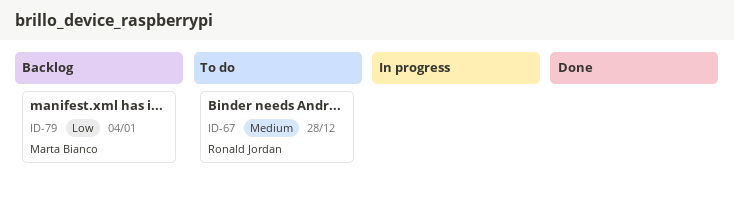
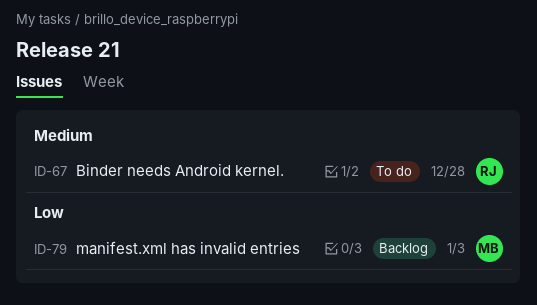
ID-79, due: Jan 4 -> Jan 3

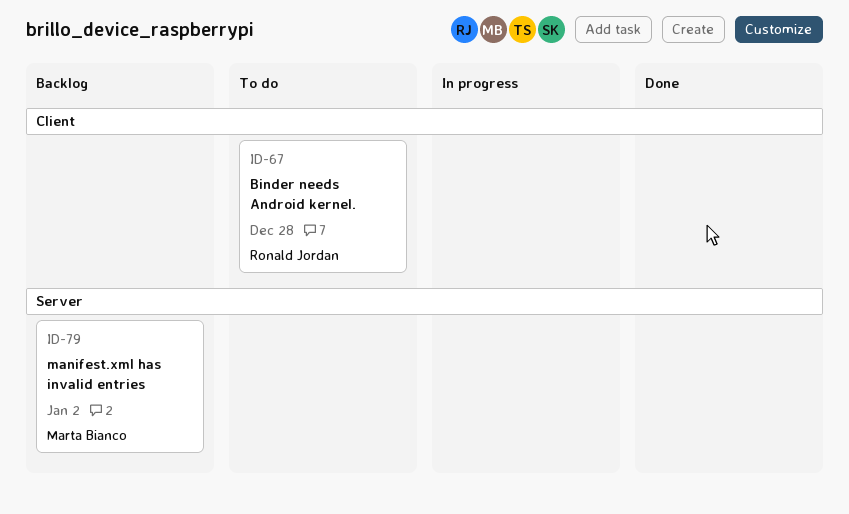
ID-79, due: Jan 3 -> Jan 2

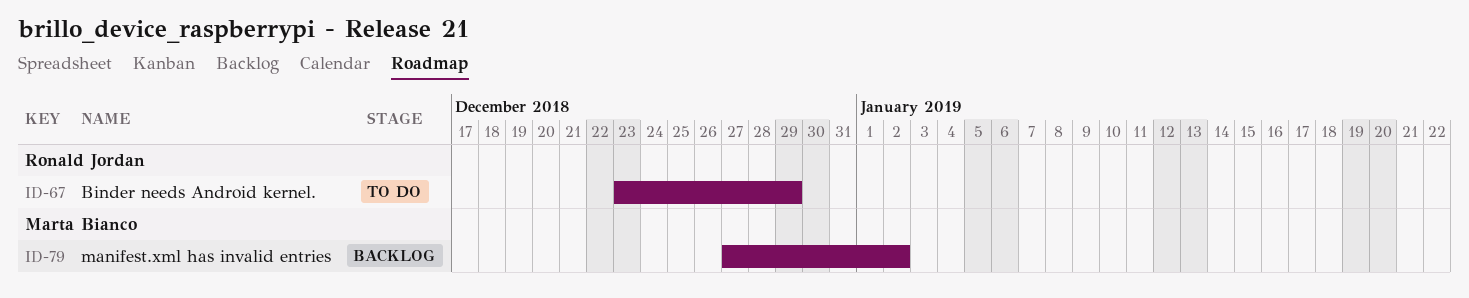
ID-67, due: Dec 28 -> Dec 29

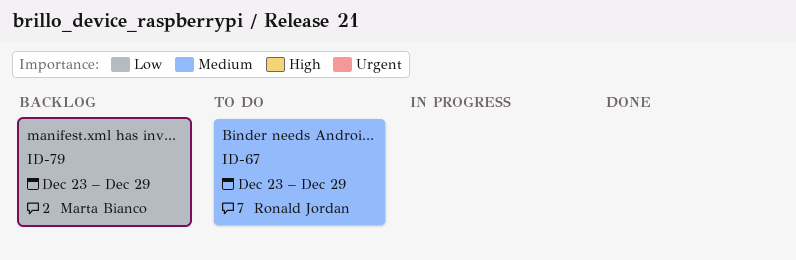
ID-79, start: Dec 27 -> Dec 23
ID-79, due: Jan 2 -> Dec 29

